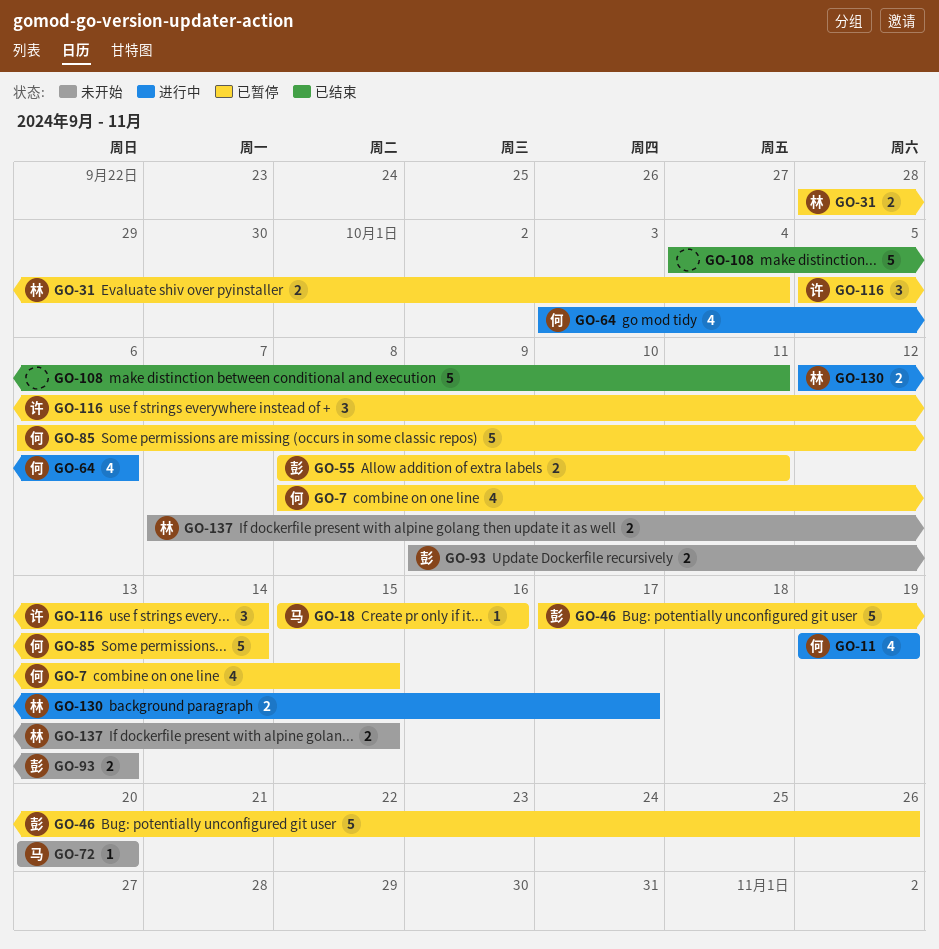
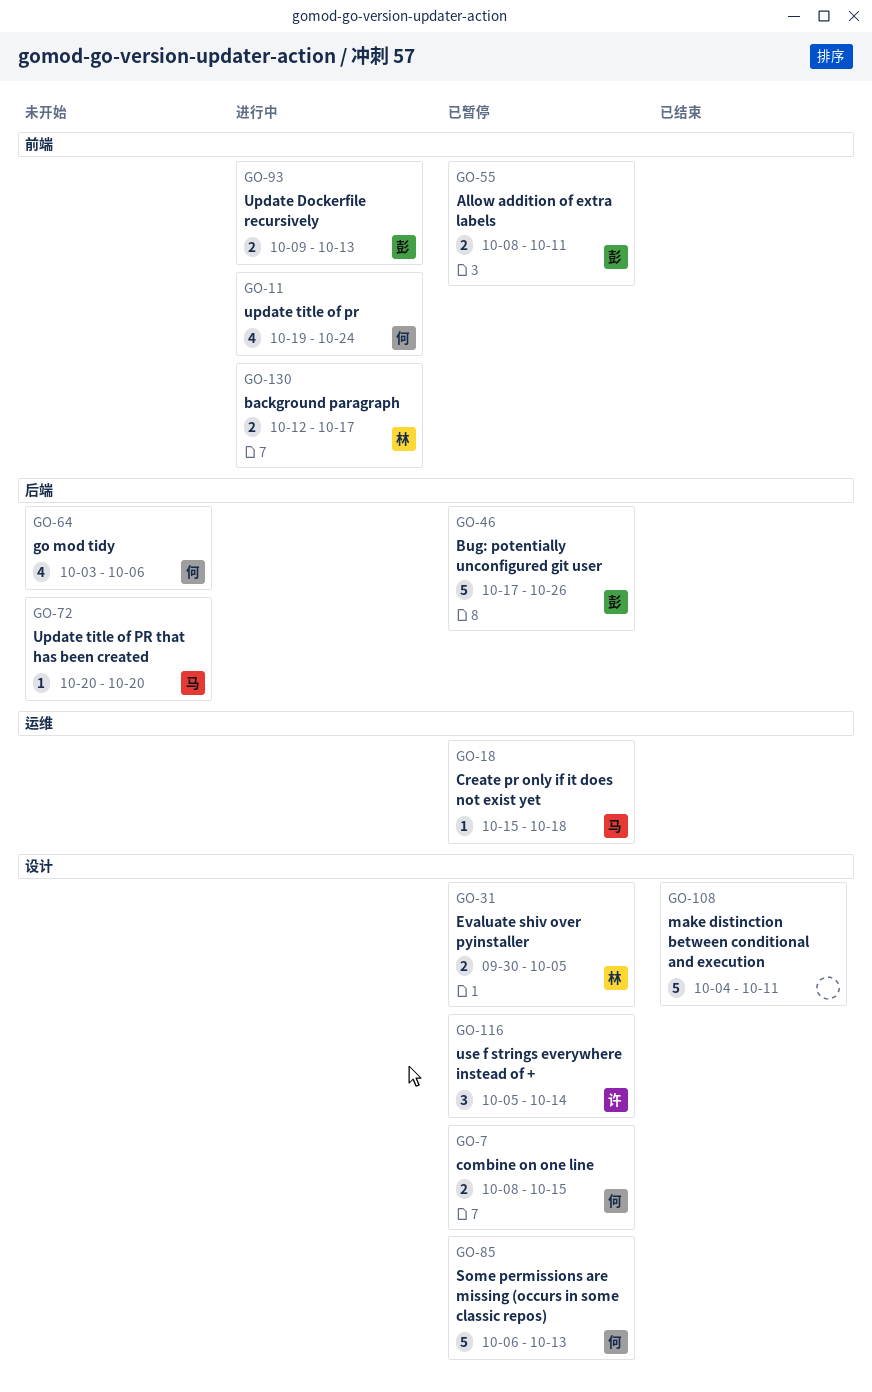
GO-7, estimate: 4 -> 2
GO-11, due: Oct 19 -> Oct 24
GO-18, due: Oct 16 -> Oct 18
GO-31, start: Sep 28 -> Sep 30
GO-31, due: Oct 4 -> Oct 5
GO-64, status: 进行中 -> 未开始
GO-85, due: Oct 14 -> Oct 13
GO-93, status: 未开始 -> 进行中
GO-137: present -> none

